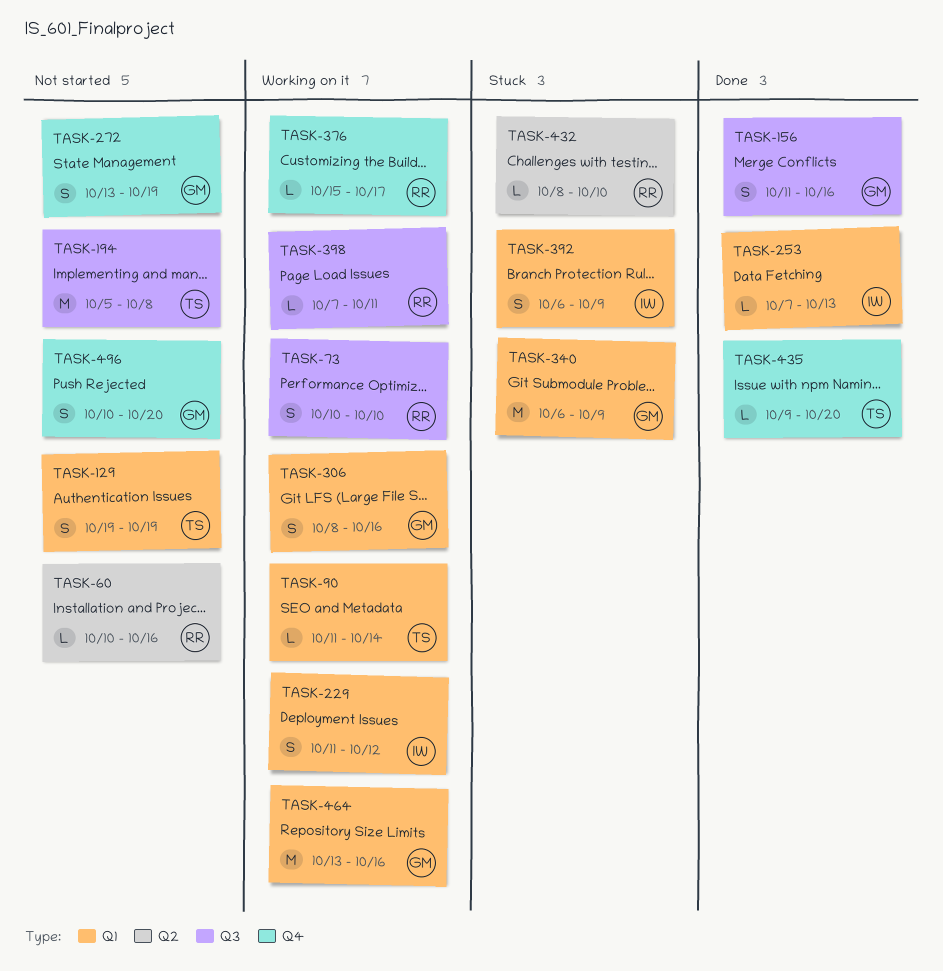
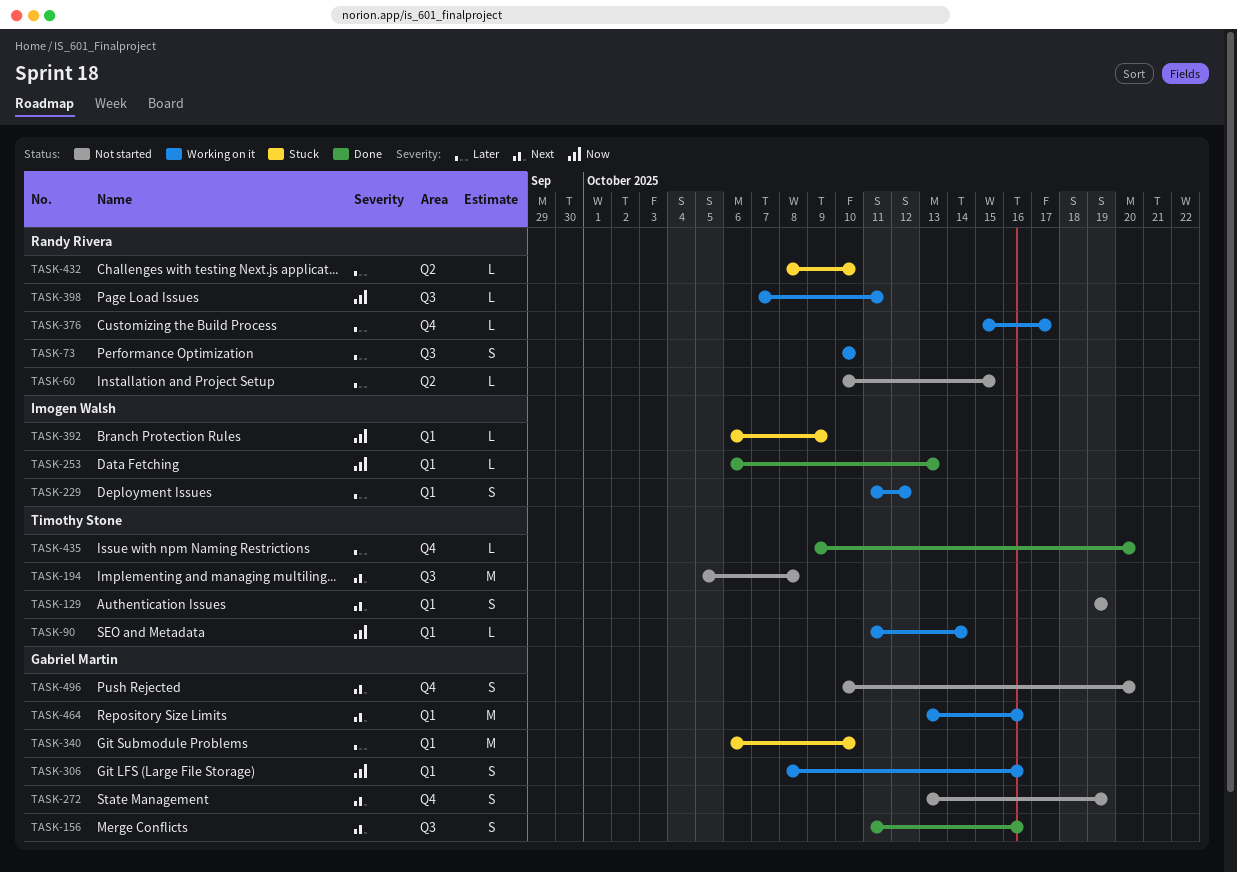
TASK-60, due: Oct 16 -> Oct 15
TASK-253, start: Oct 7 -> Oct 6
TASK-340, due: Oct 9 -> Oct 10
TASK-392, estimate: S -> L

